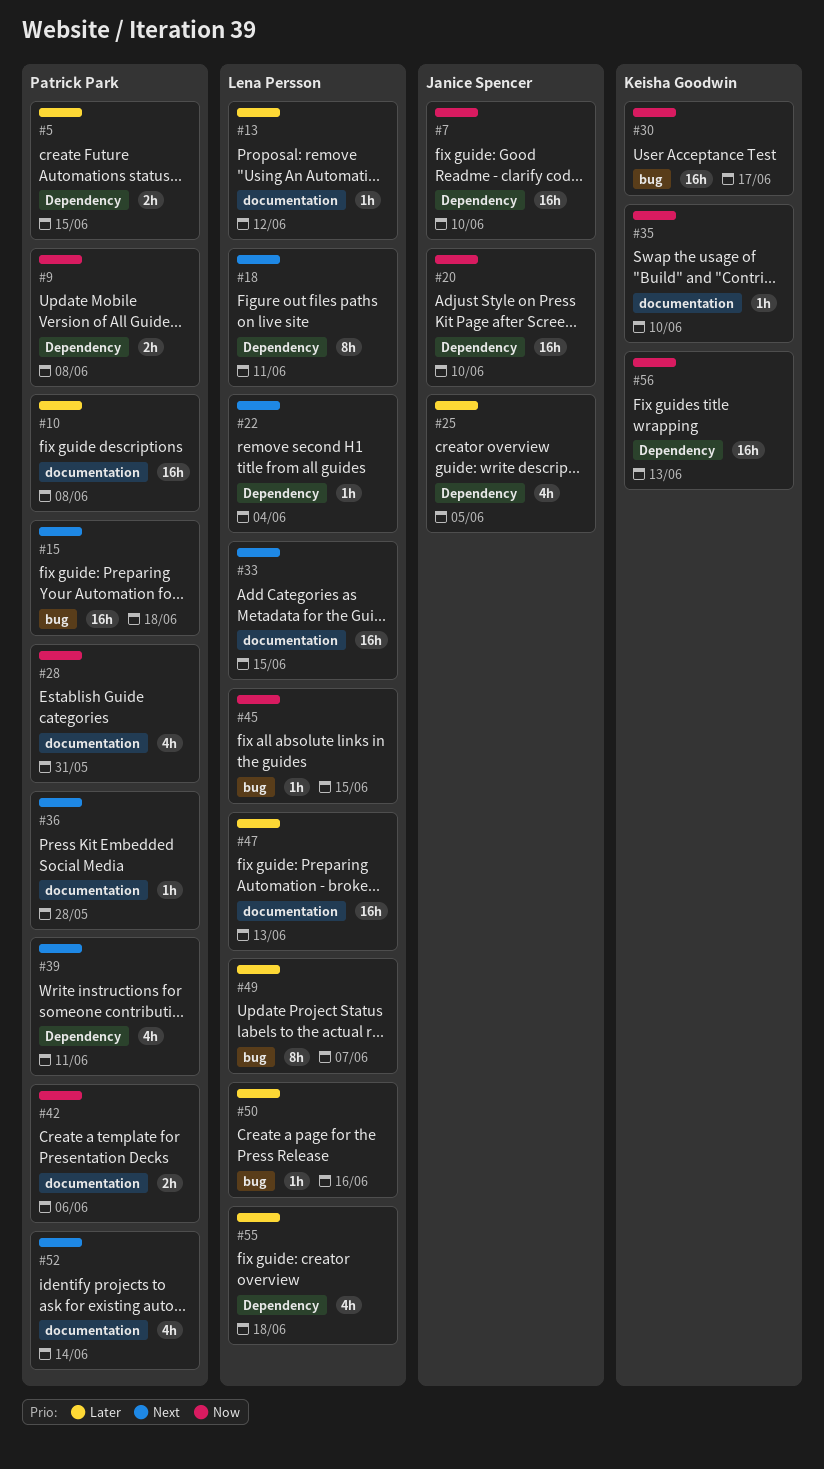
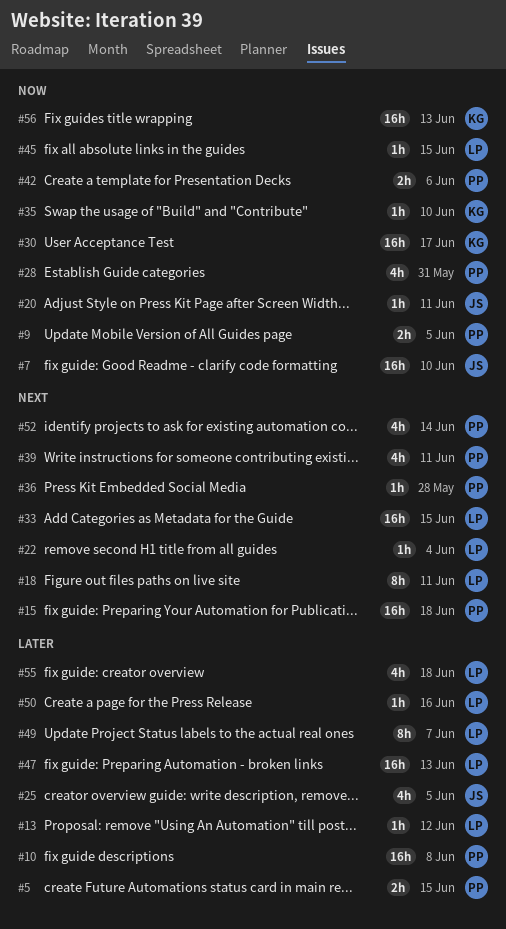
#9, due: Jun 8 -> Jun 5
#20, estimate: 16h -> 1h
#20, due: Jun 10 -> Jun 11

